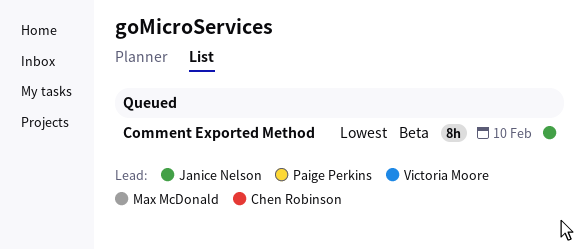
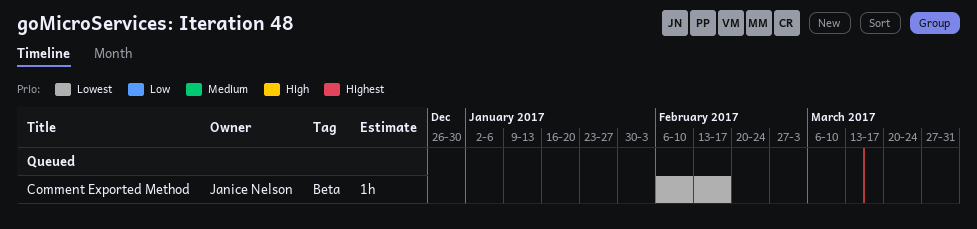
Comment Exported Method, estimate: 8h -> 1h
Comment Exported Method, due: Feb 10 -> Feb 17

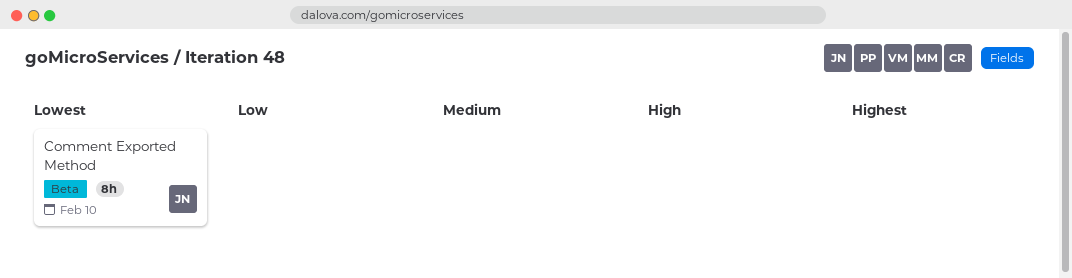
Comment Exported Method, estimate: 1h -> 8h
Comment Exported Method, due: Feb 17 -> Feb 10

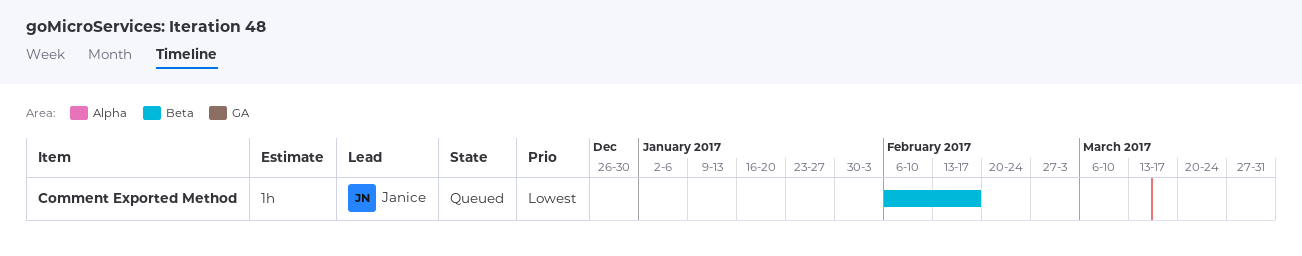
Comment Exported Method, estimate: 8h -> 1h
Comment Exported Method, due: Feb 10 -> Feb 17

